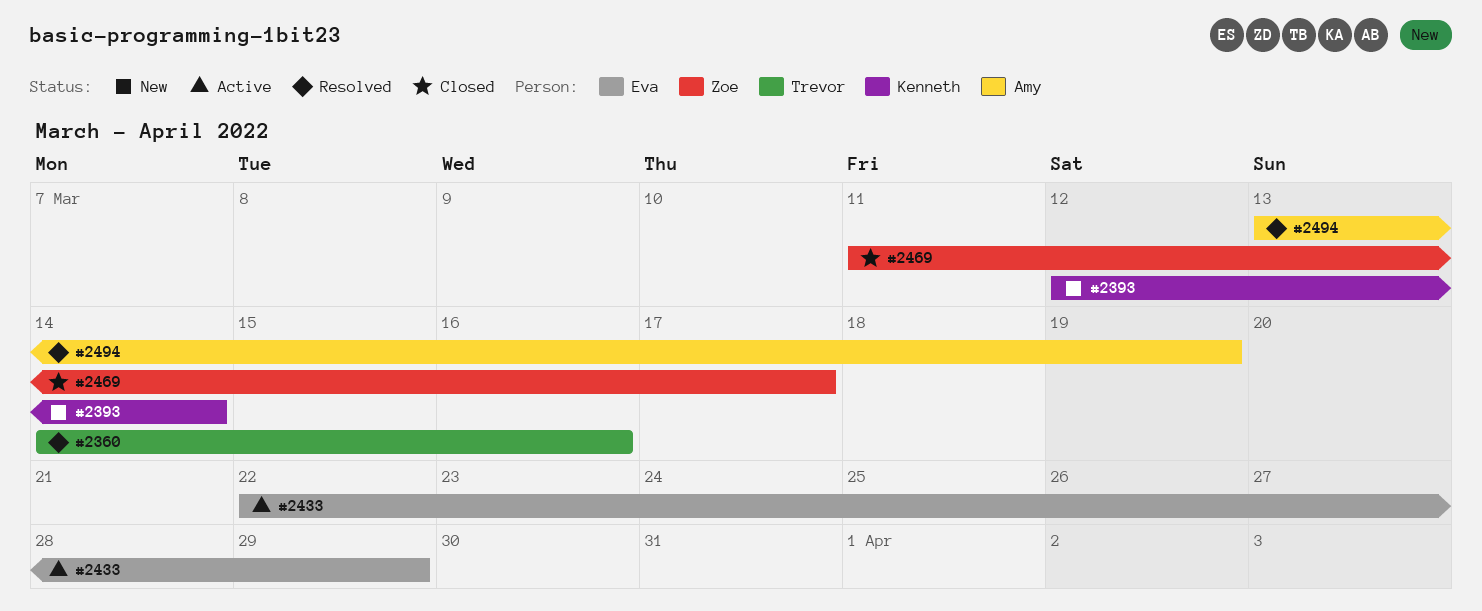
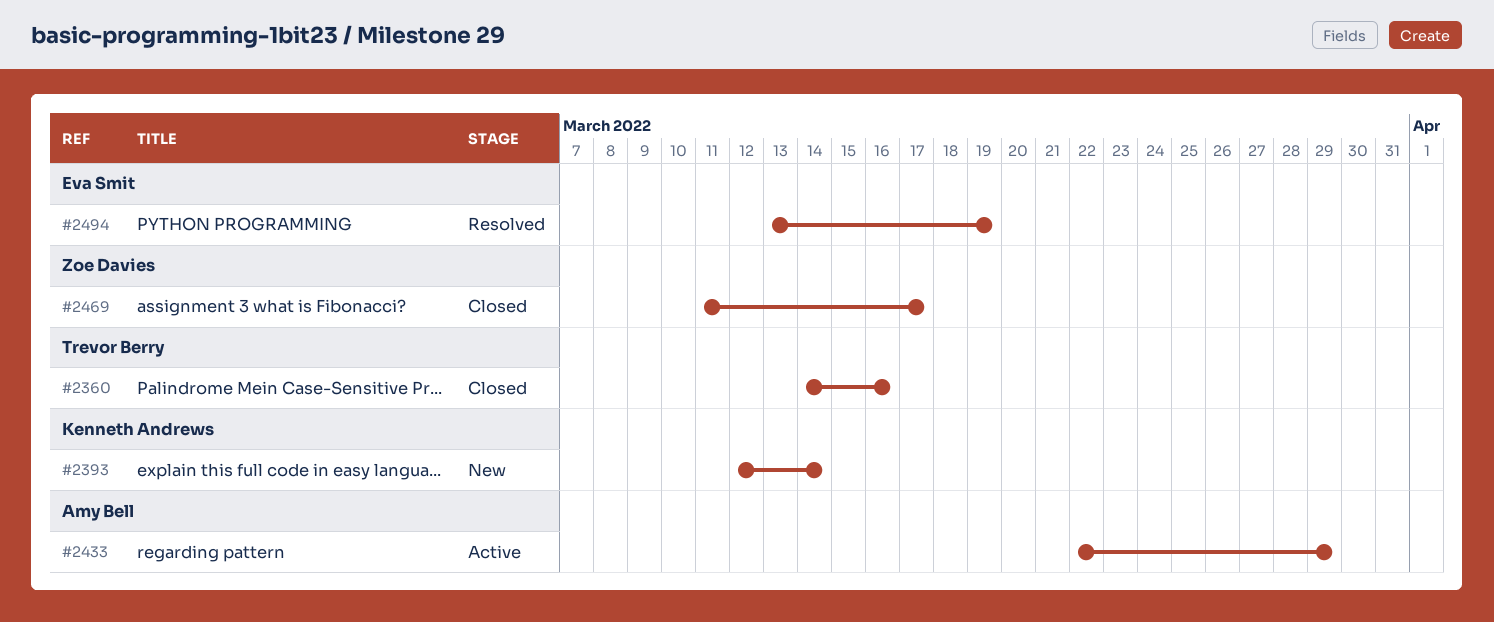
#2360, status: Resolved -> Closed
#2433, owner: Eva Smit -> Amy Bell
#2494, owner: Amy Bell -> Eva Smit

